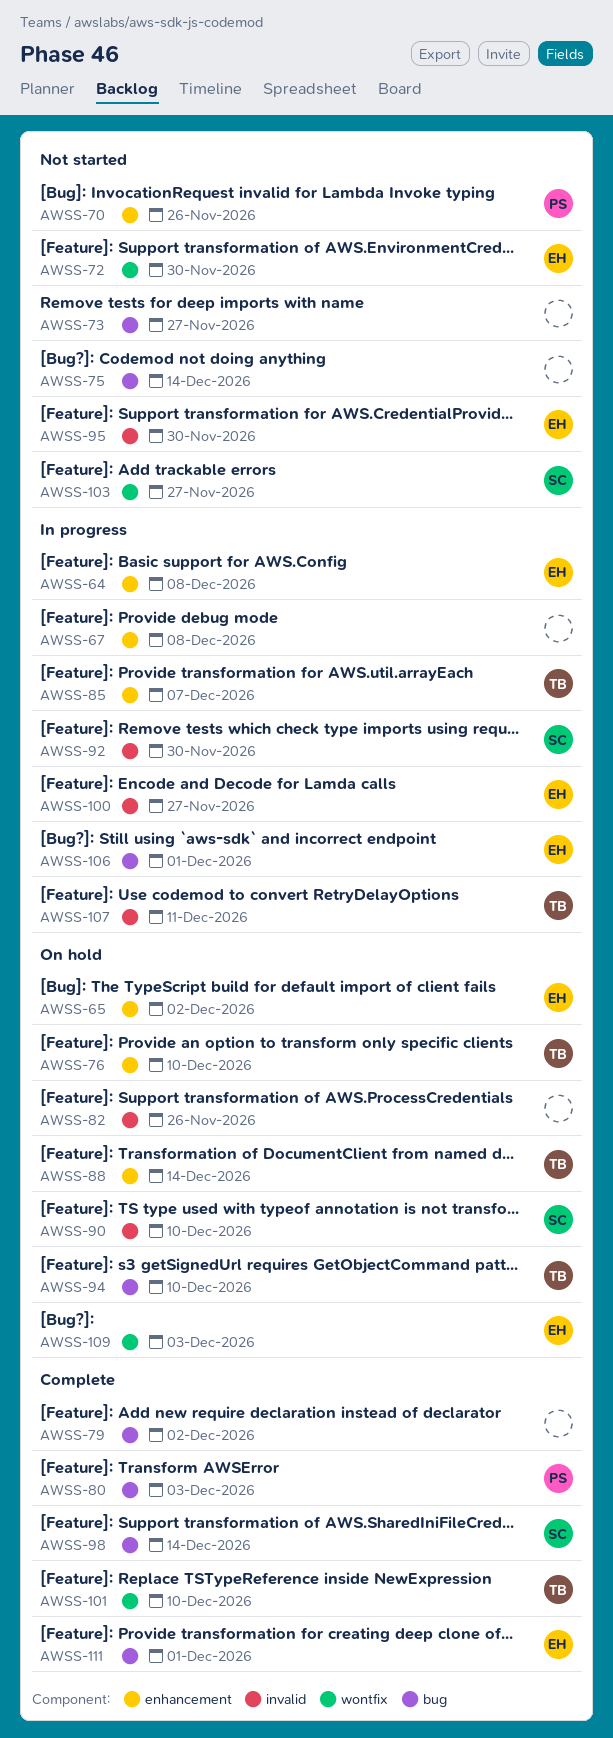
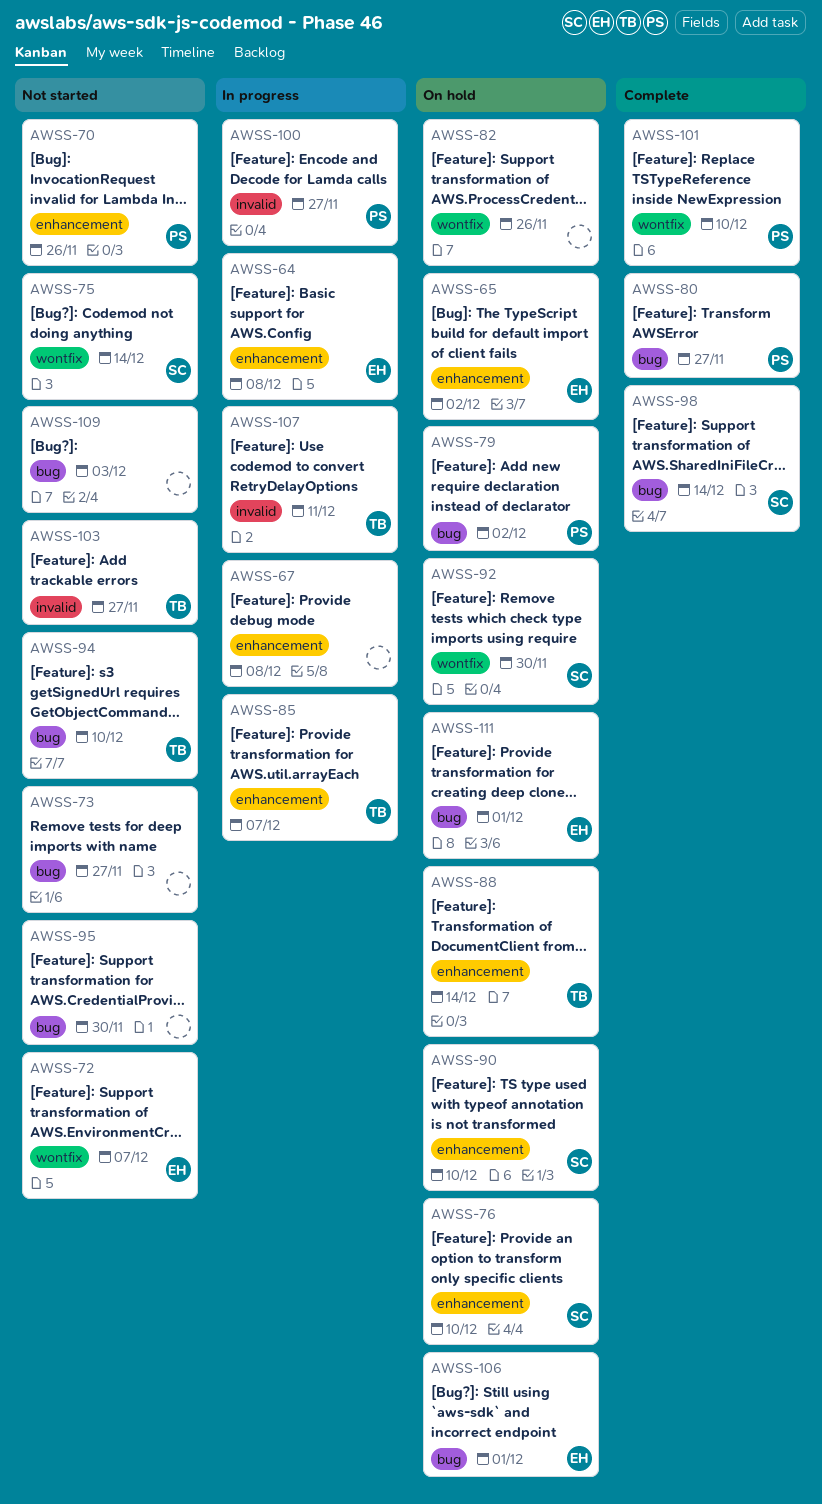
AWSS-72, due: Nov 30 -> Dec 7
AWSS-75, owner: none -> SC
AWSS-75, label: bug -> wontfix
AWSS-76, owner: TB -> SC
AWSS-79, status: Complete -> On hold
AWSS-79, owner: none -> PS
AWSS-80, due: Dec 3 -> Nov 27
AWSS-82, label: invalid -> wontfix
AWSS-90, label: invalid -> enhancement
AWSS-92, status: In progress -> On hold
AWSS-92, label: invalid -> wontfix
AWSS-94, status: On hold -> Not started
AWSS-95, owner: EH -> none
AWSS-95, label: invalid -> bug
AWSS-100, owner: EH -> PS
AWSS-101, owner: TB -> PS
AWSS-103, owner: SC -> TB
AWSS-103, label: wontfix -> invalid
AWSS-106, status: In progress -> On hold
AWSS-109, status: On hold -> Not started
AWSS-109, owner: EH -> none
AWSS-109, label: wontfix -> bug
AWSS-111, status: Complete -> On hold

